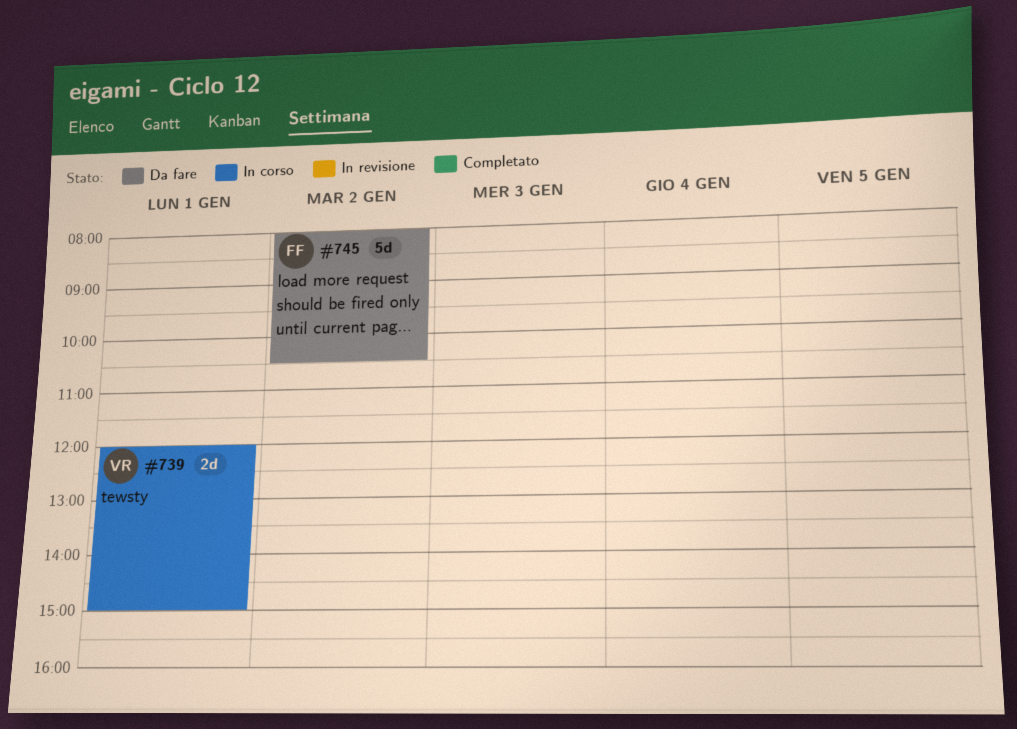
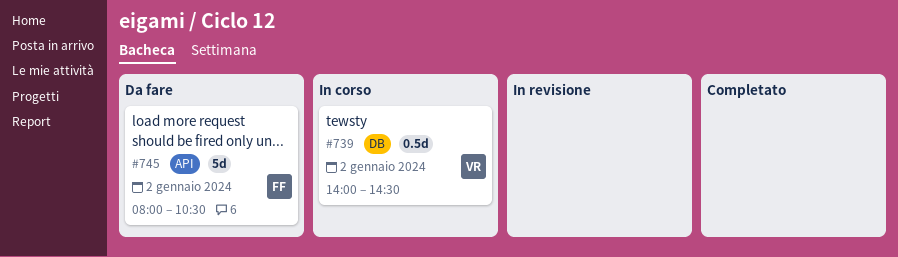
#739, estimate: 2d -> 0.5d
#739, day: Jan 1 -> Jan 2
#739, begins: 12:00 -> 14:00
#739, ends: 15:00 -> 14:30

